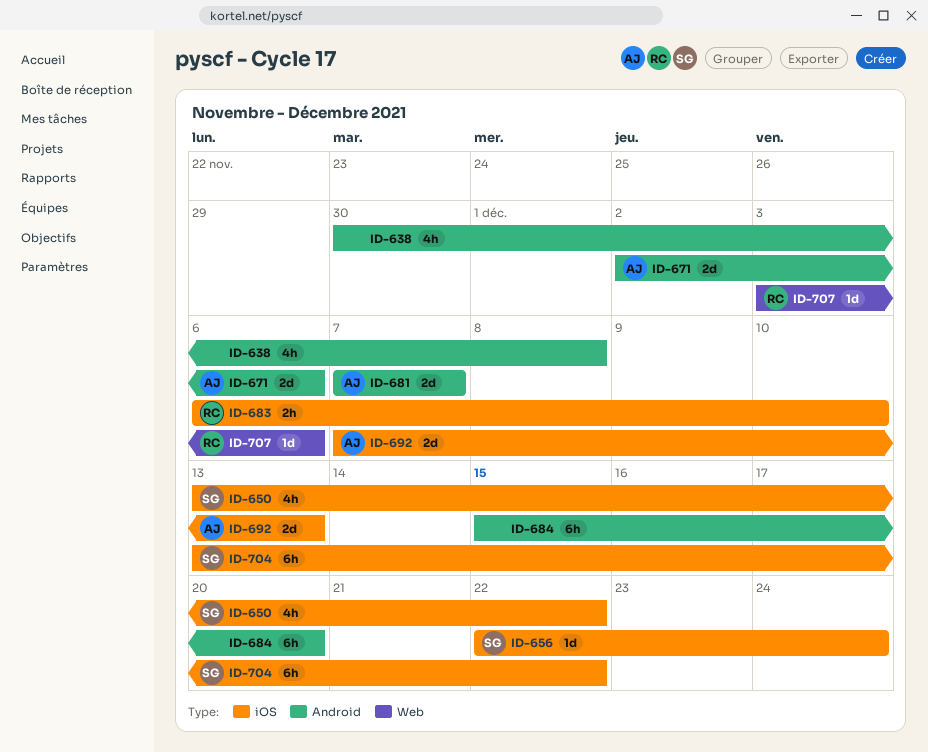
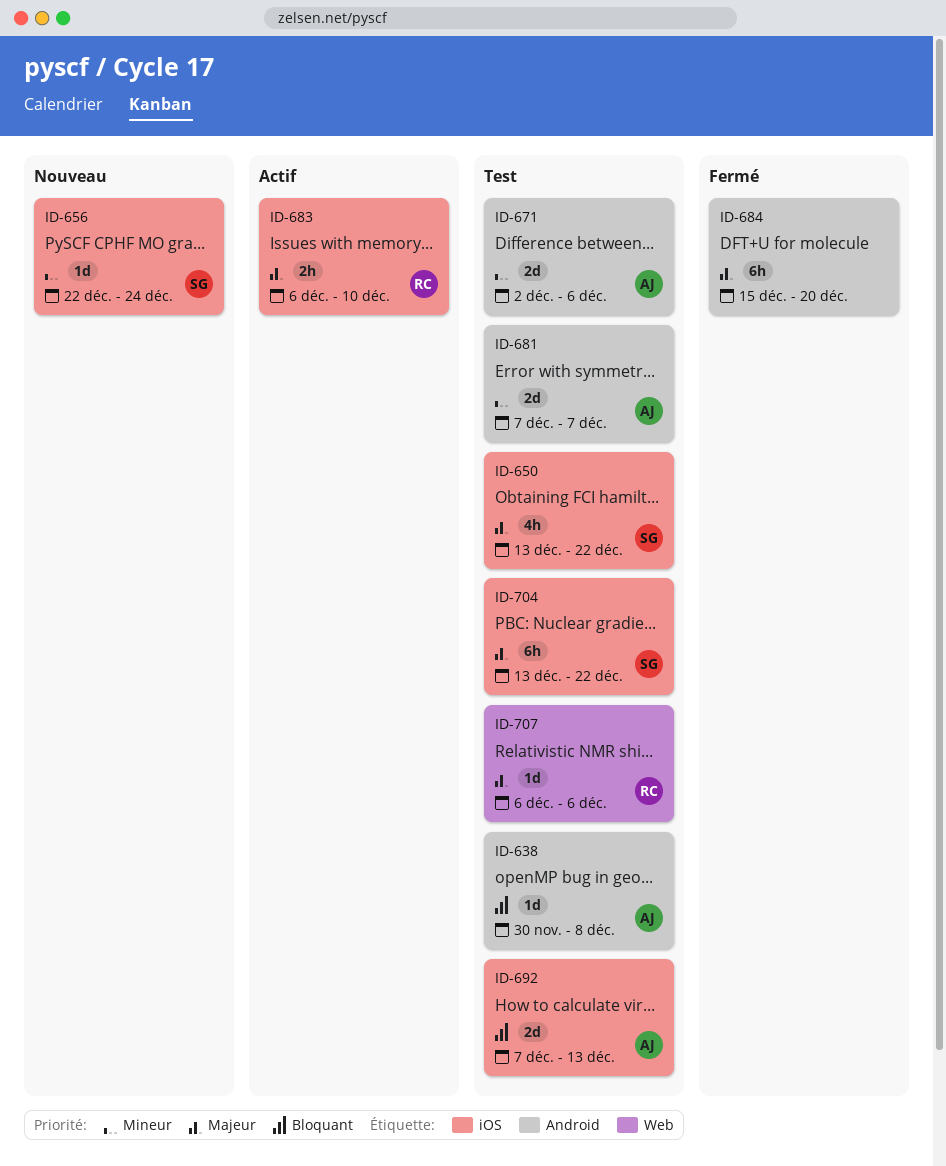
ID-638, owner: none -> AJ
ID-638, estimate: 4h -> 1d
ID-707, start: Dec 3 -> Dec 6

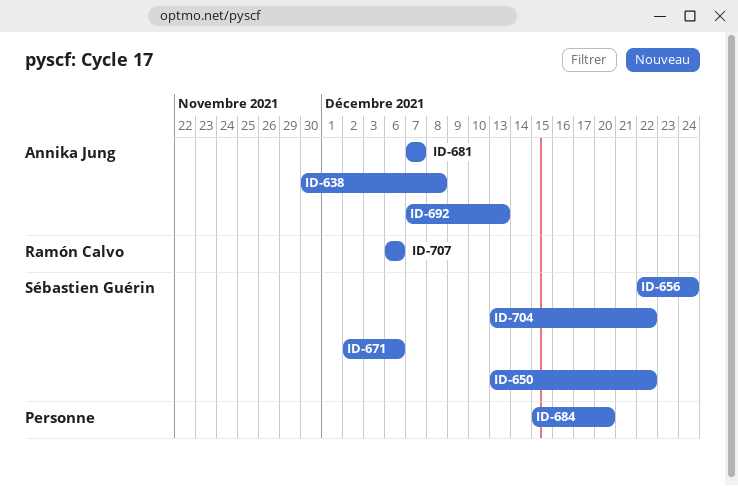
ID-671, owner: Annika Jung -> Sébastien Guérin
ID-683: present -> none

